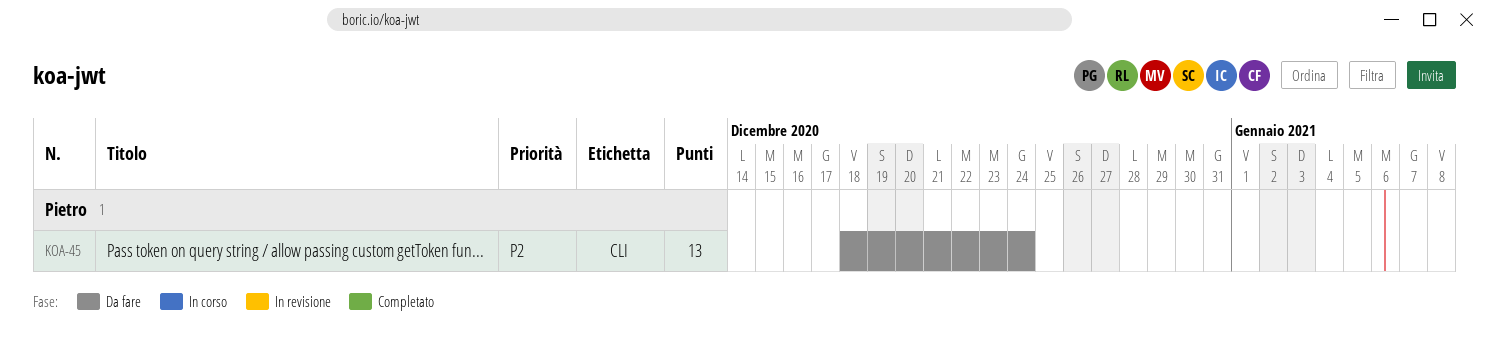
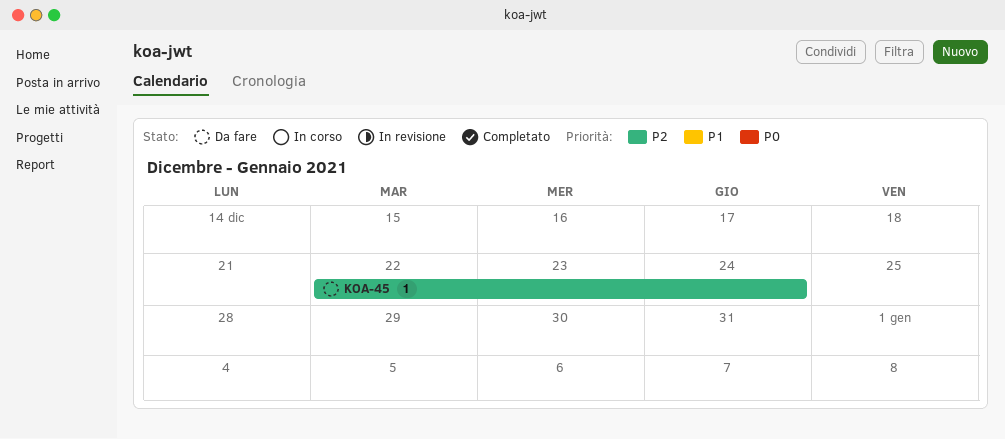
KOA-45, estimate: 13 -> 1
KOA-45, start: Dec 18 -> Dec 22

